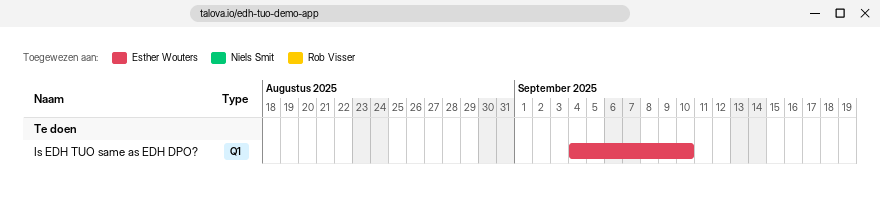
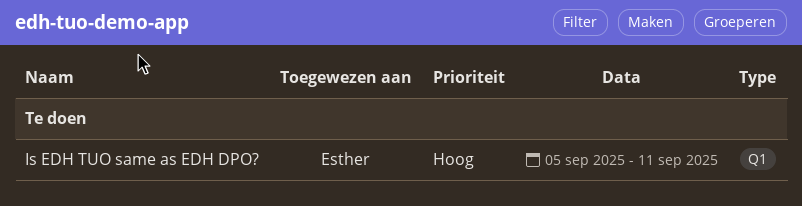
Is EDH TUO same as EDH DPO?, start: Sep 4 -> Sep 5
Is EDH TUO same as EDH DPO?, due: Sep 10 -> Sep 11

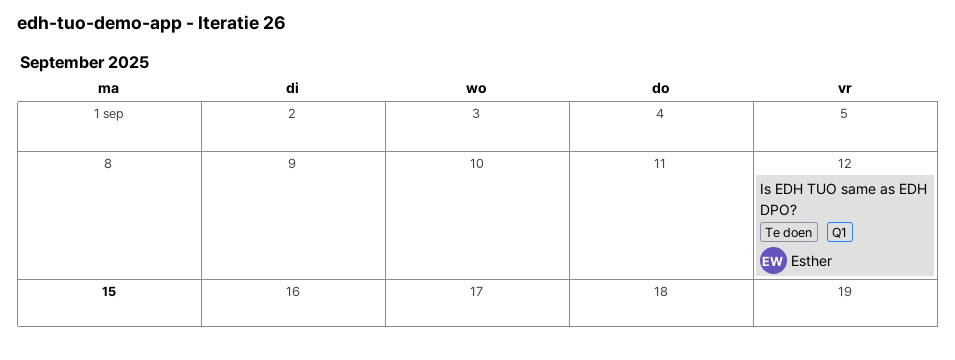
Is EDH TUO same as EDH DPO?, due: Sep 11 -> Sep 12

